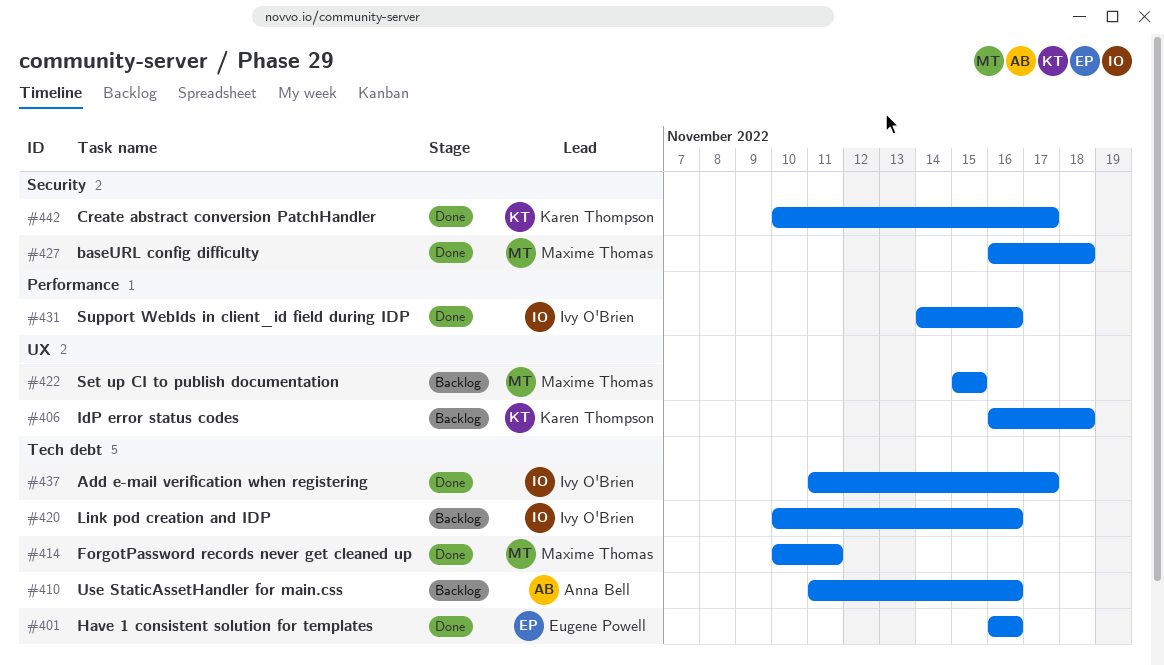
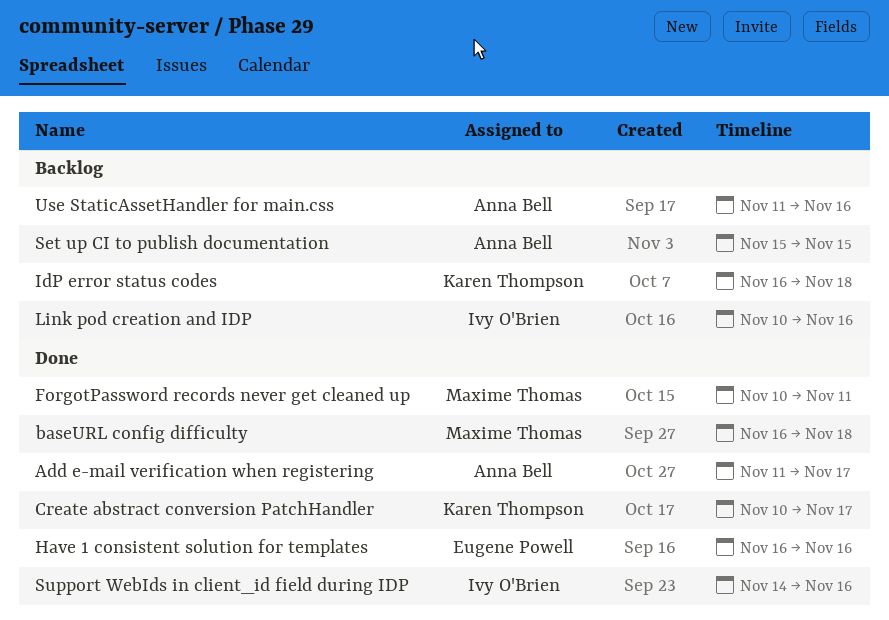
Add e-mail verification when registering, owner: Ivy O'Brien -> Anna Bell
Set up CI to publish documentation, owner: Maxime Thomas -> Anna Bell

